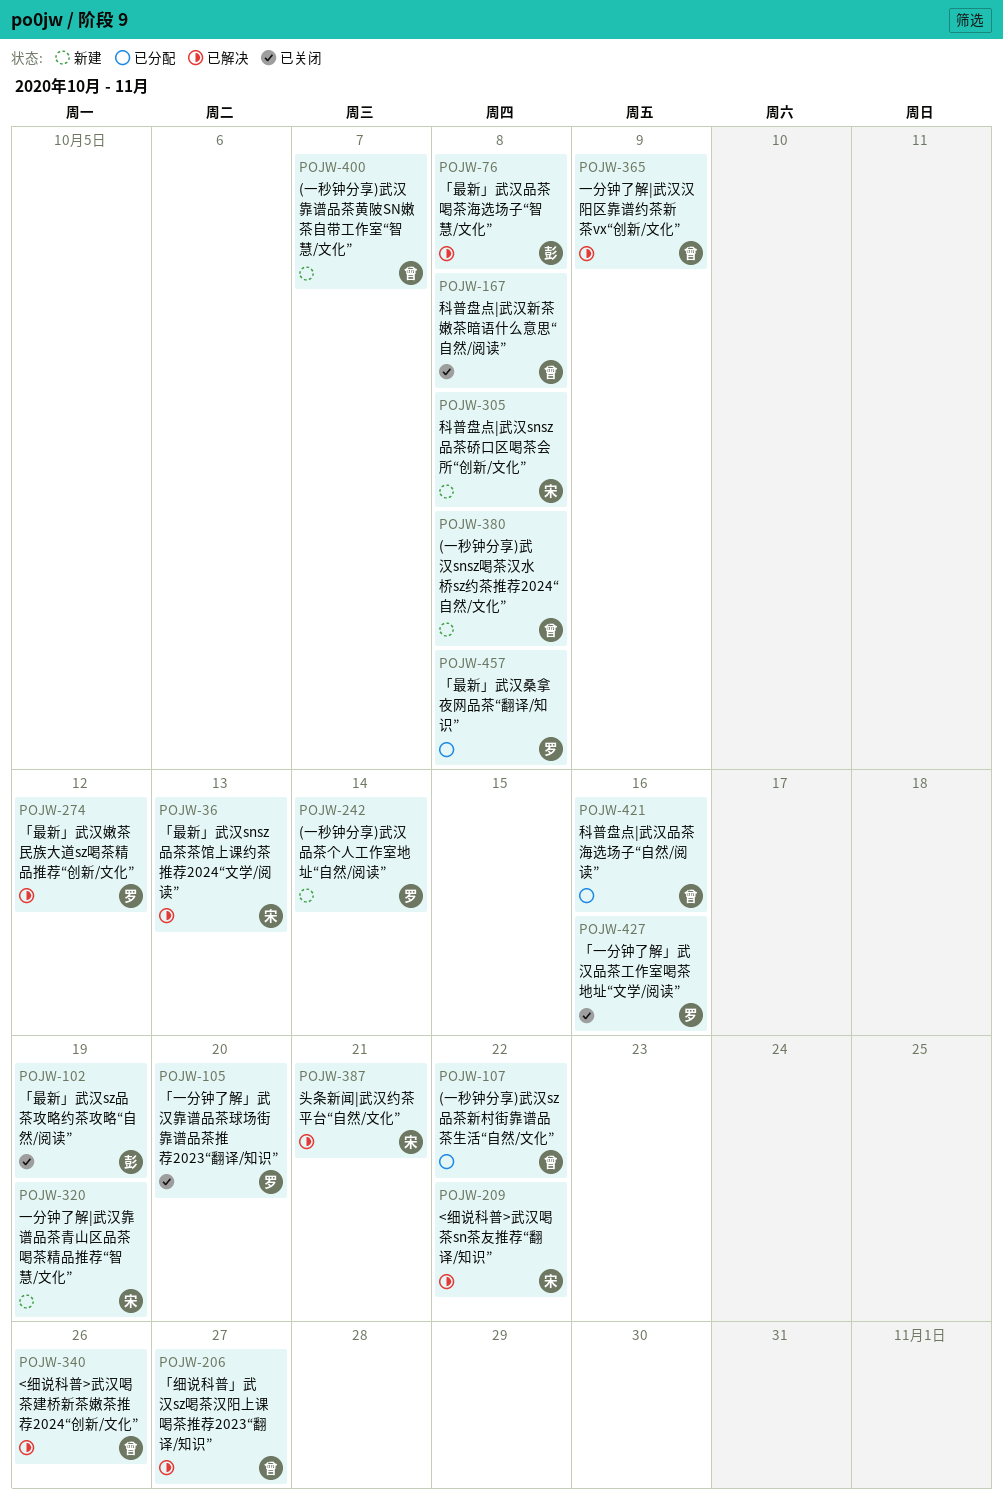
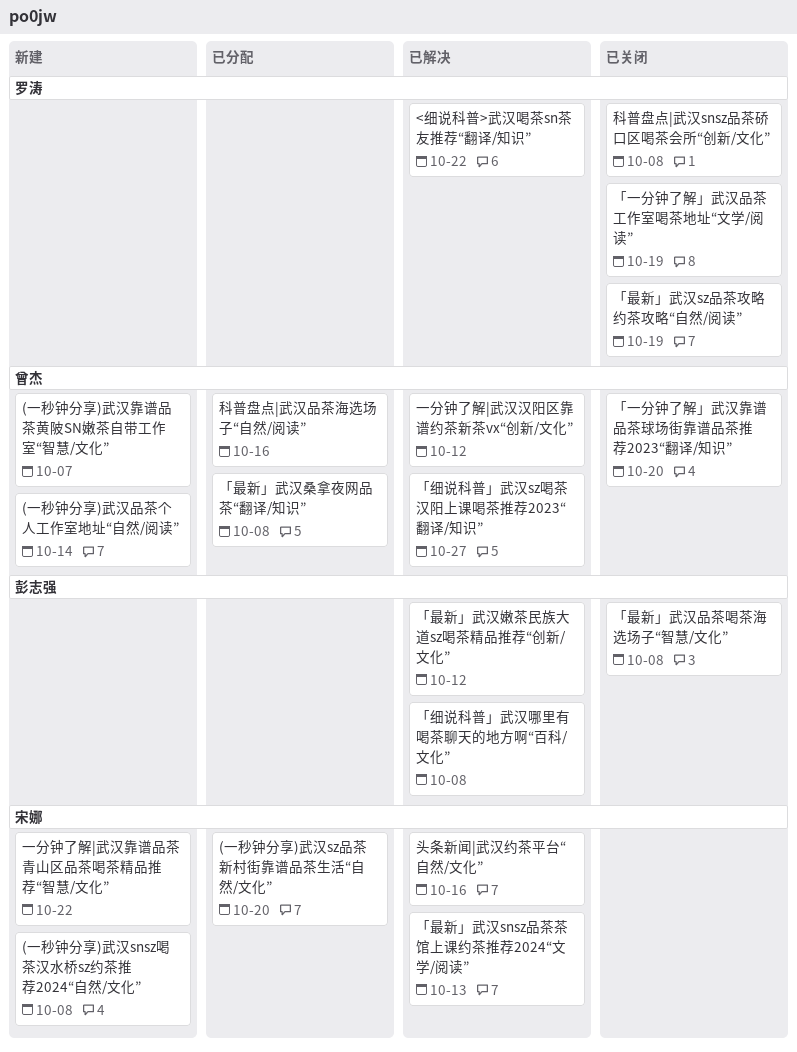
(一秒钟分享)武汉snsz喝茶汉水桥sz约茶推荐2024“自然/文化”, owner: 曾杰 -> 宋娜
(一秒钟分享)武汉sz品茶新村街靠谱品茶生活“自然/文化”, owner: 曾杰 -> 宋娜
(一秒钟分享)武汉sz品茶新村街靠谱品茶生活“自然/文化”, due: Oct 22 -> Oct 20
(一秒钟分享)武汉品茶个人工作室地址“自然/阅读”, owner: 罗涛 -> 曾杰
<细说科普>武汉喝茶sn茶友推荐“翻译/知识”, owner: 宋娜 -> 罗涛
<细说科普>武汉喝茶建桥新茶嫩茶推荐2024“创新/文化”: present -> none
「一分钟了解」武汉品茶工作室喝茶地址“文学/阅读”, due: Oct 16 -> Oct 19
「一分钟了解」武汉靠谱品茶球场街靠谱品茶推荐2023“翻译/知识”, owner: 罗涛 -> 曾杰
「最新」武汉sz品茶攻略约茶攻略“自然/阅读”, owner: 彭志强 -> 罗涛
「最新」武汉品茶喝茶海选场子“智慧/文化”, status: 已解决 -> 已关闭
「最新」武汉嫩茶民族大道sz喝茶精品推荐“创新/文化”, owner: 罗涛 -> 彭志强
「最新」武汉桑拿夜网品茶“翻译/知识”, owner: 罗涛 -> 曾杰
「细说科普」武汉哪里有喝茶聊天的地方啊“百科/文化”: none -> present
一分钟了解|武汉汉阳区靠谱约茶新茶vx“创新/文化”, due: Oct 9 -> Oct 12
一分钟了解|武汉靠谱品茶青山区品茶喝茶精品推荐“智慧/文化”, due: Oct 19 -> Oct 22
头条新闻|武汉约茶平台“自然/文化”, due: Oct 21 -> Oct 16
科普盘点|武汉snsz品茶硚口区喝茶会所“创新/文化”, status: 新建 -> 已关闭
科普盘点|武汉snsz品茶硚口区喝茶会所“创新/文化”, owner: 宋娜 -> 罗涛
科普盘点|武汉新茶嫩茶暗语什么意思“自然/阅读”: present -> none

